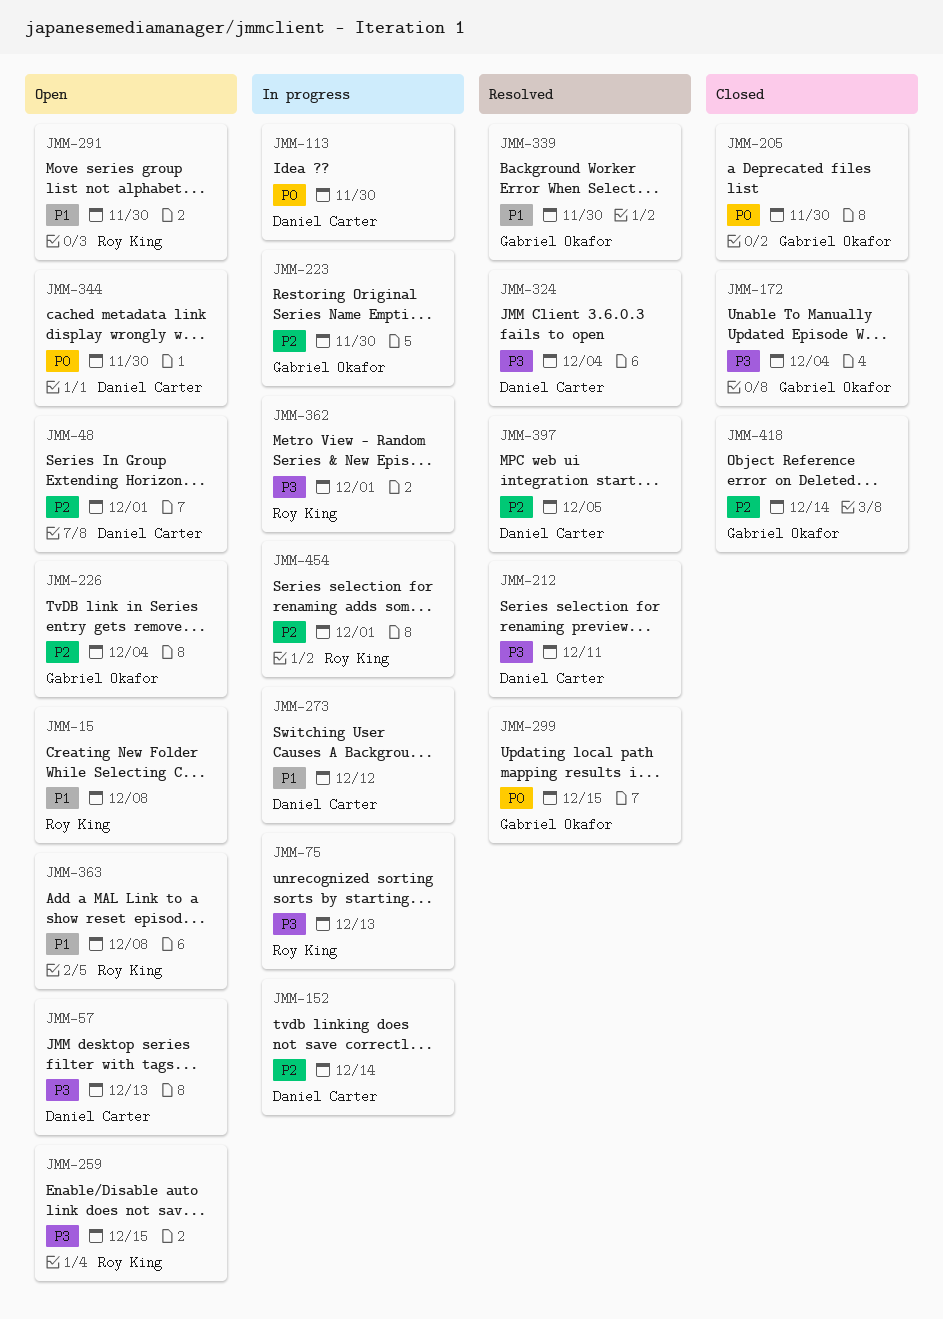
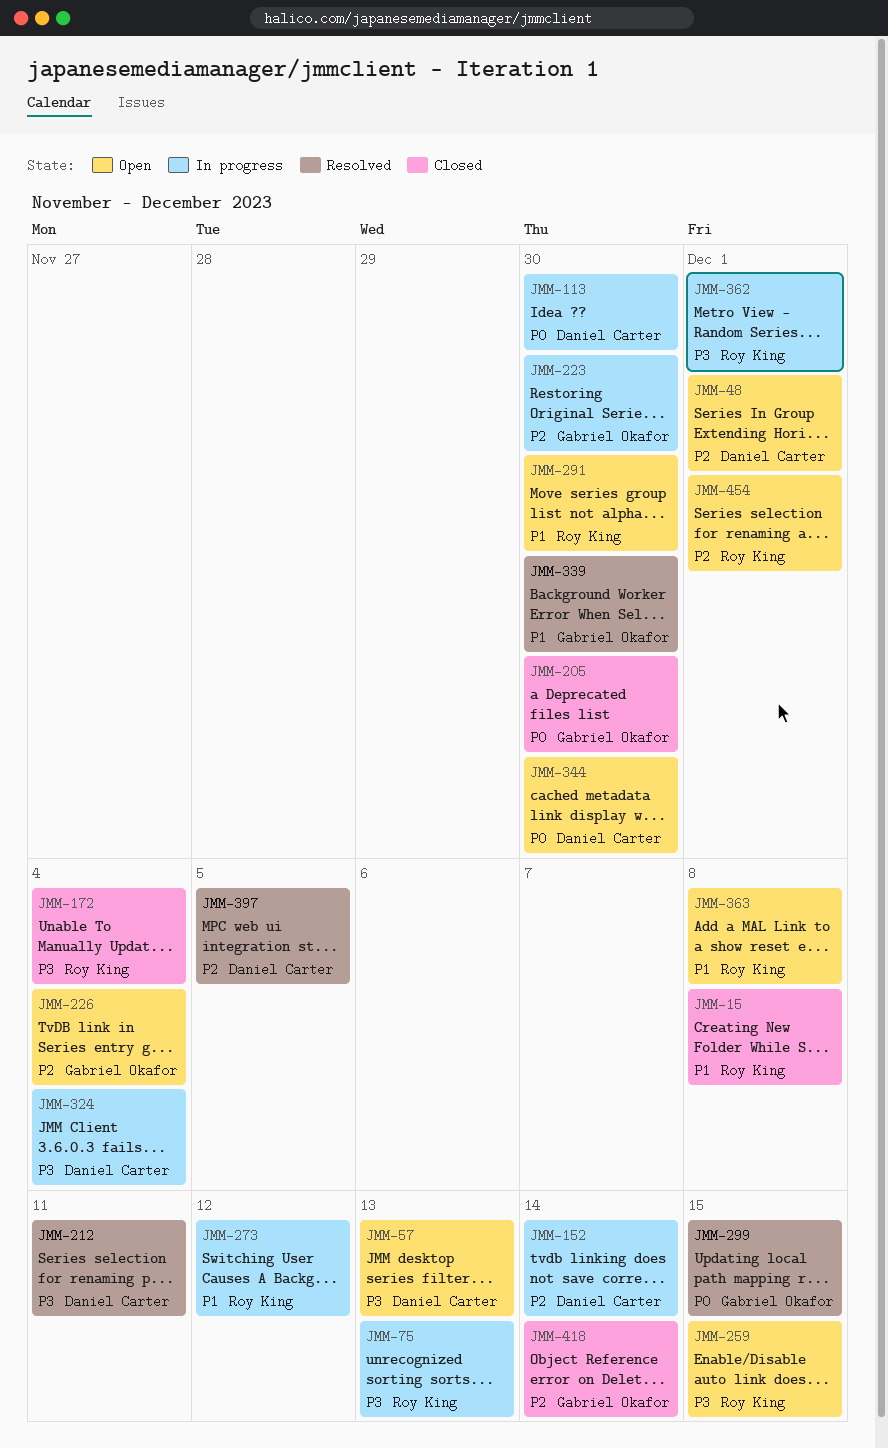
JMM-15, status: Open -> Closed
JMM-172, owner: Gabriel Okafor -> Roy King
JMM-273, owner: Daniel Carter -> Roy King
JMM-324, status: Resolved -> In progress
JMM-454, status: In progress -> Open

